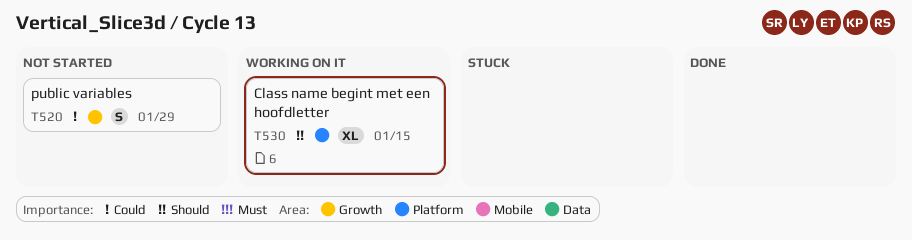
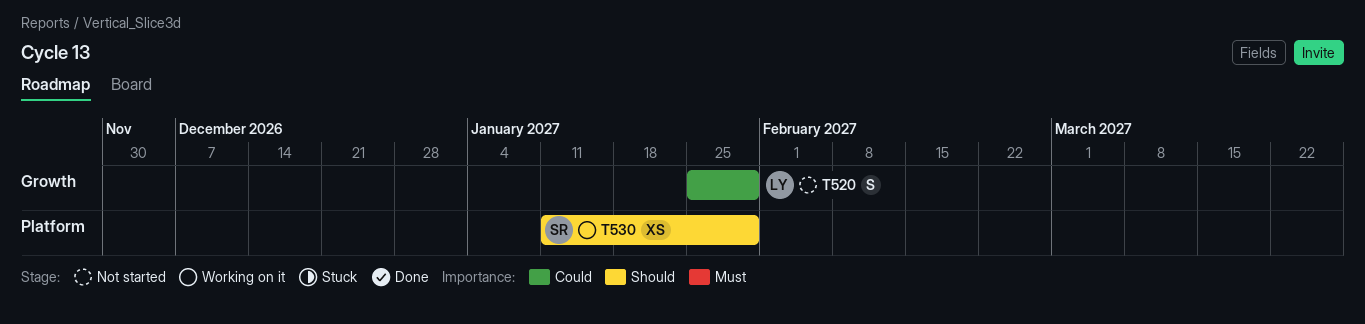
T530, estimate: XL -> XS
T530, due: Jan 15 -> Jan 29

